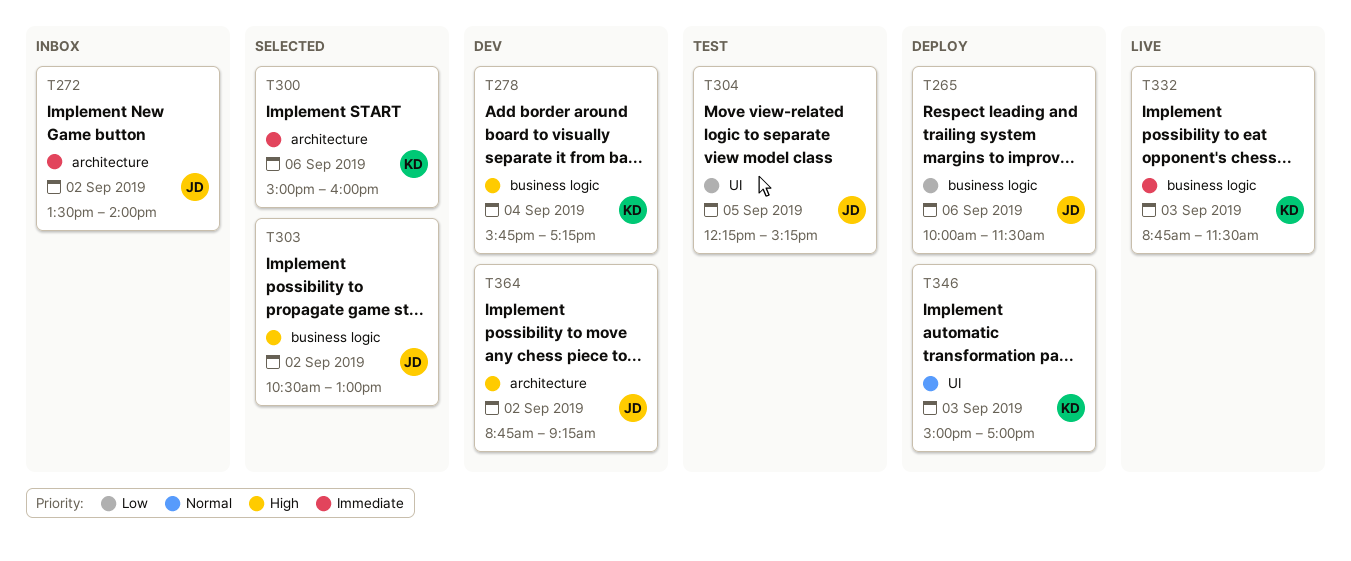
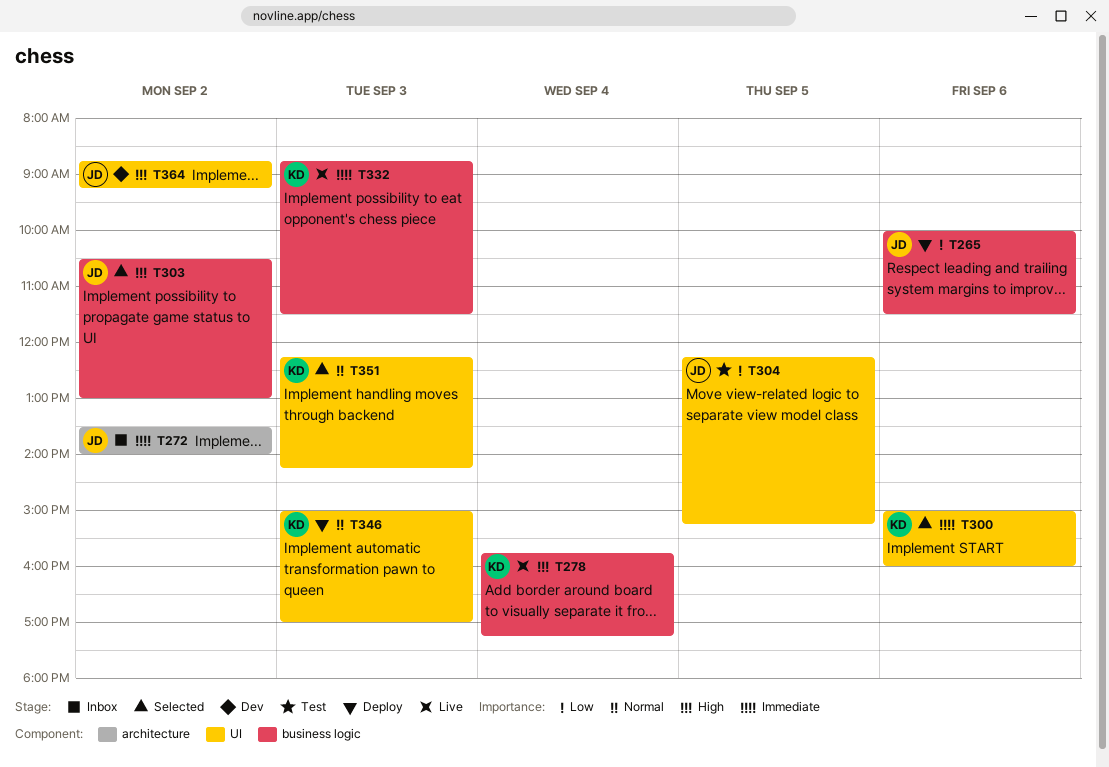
T278, status: Dev -> Live
T300, label: architecture -> UI
T351: none -> present
T364, label: architecture -> UI

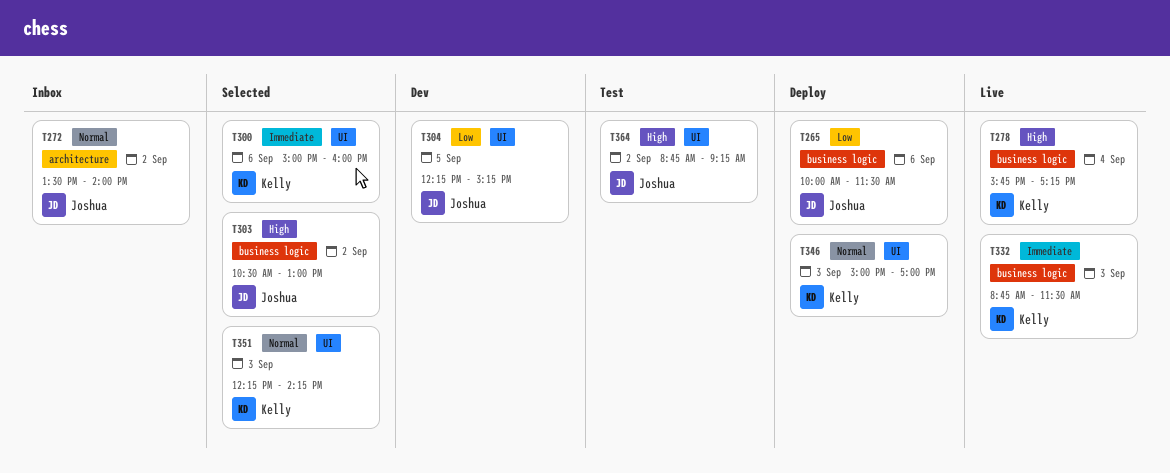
T272, priority: Immediate -> Normal
T304, status: Test -> Dev
T364, status: Dev -> Test

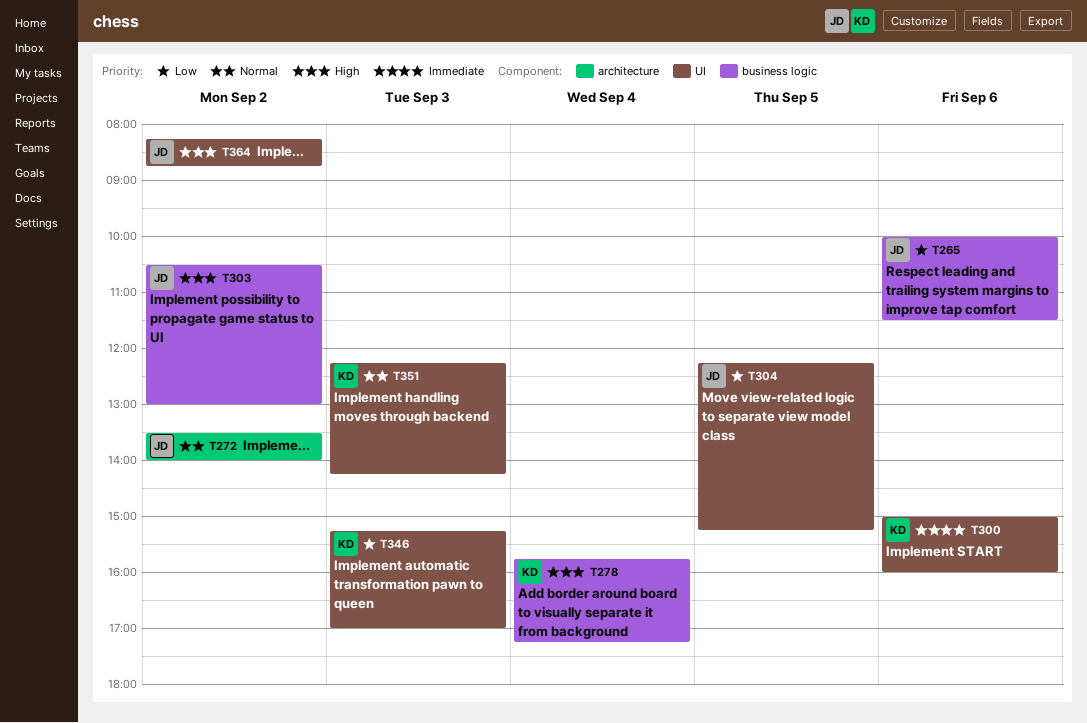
T332: present -> none
T346, priority: Normal -> Low
T346, begins: 15:00 -> 15:15
T364, begins: 08:45 -> 08:15
T364, ends: 09:15 -> 08:45

